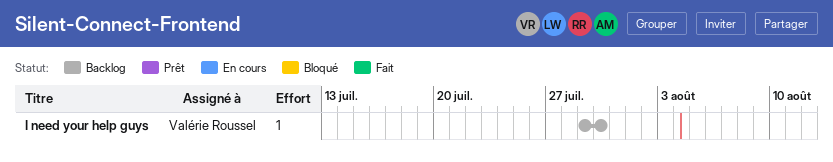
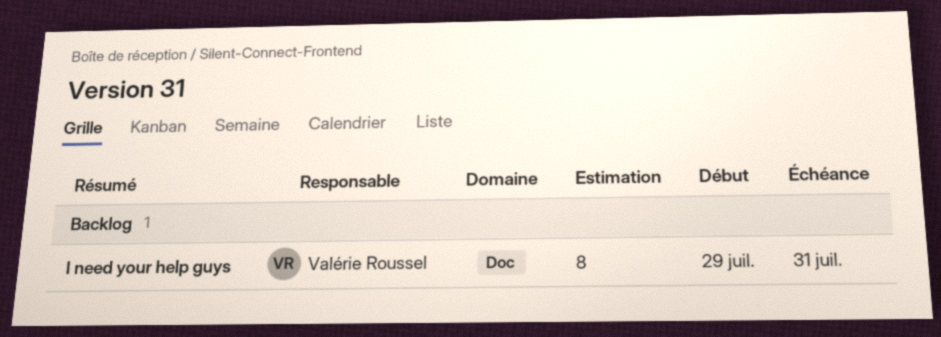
I need your help guys, estimate: 1 -> 8
I need your help guys, due: Jul 30 -> Jul 31

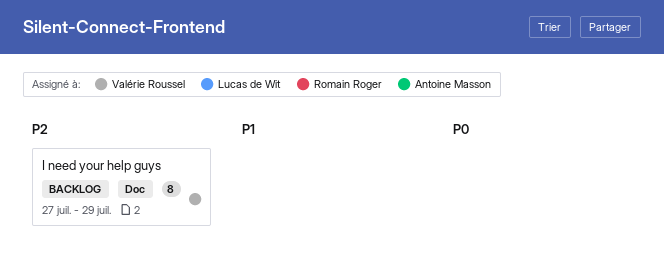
I need your help guys, start: Jul 29 -> Jul 27
I need your help guys, due: Jul 31 -> Jul 29

